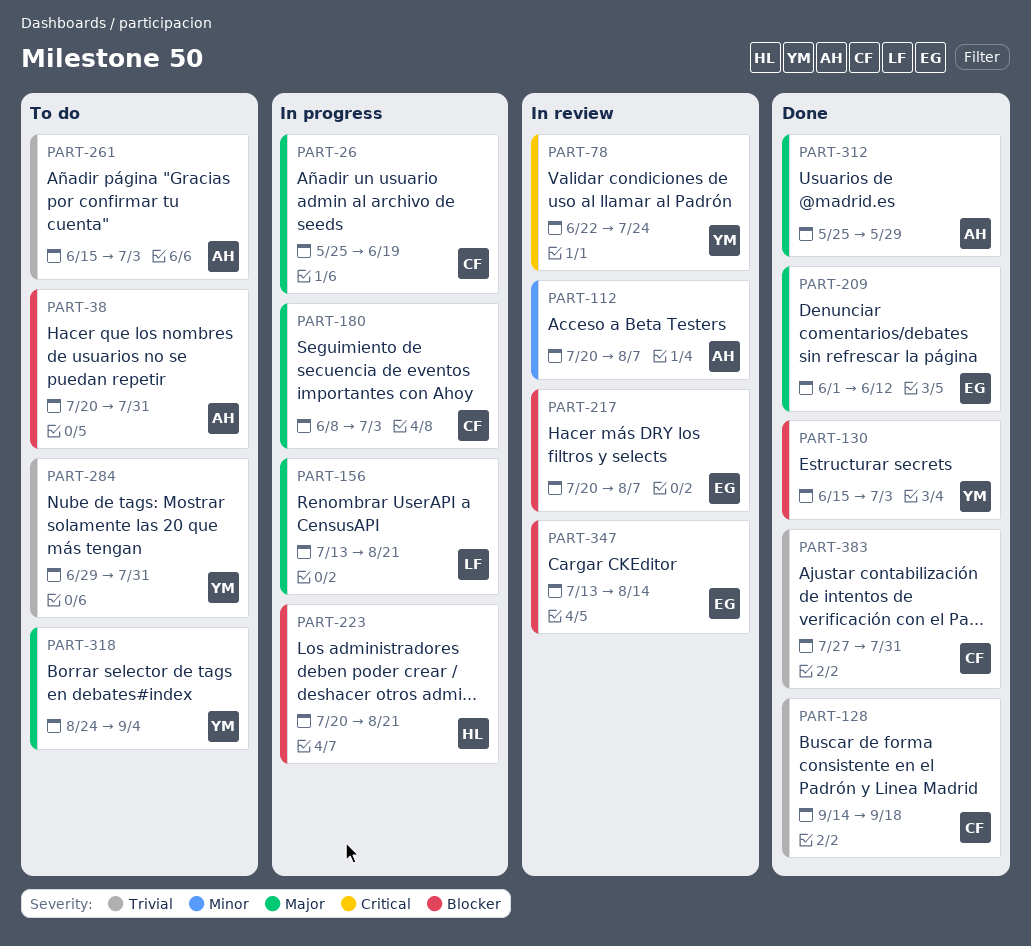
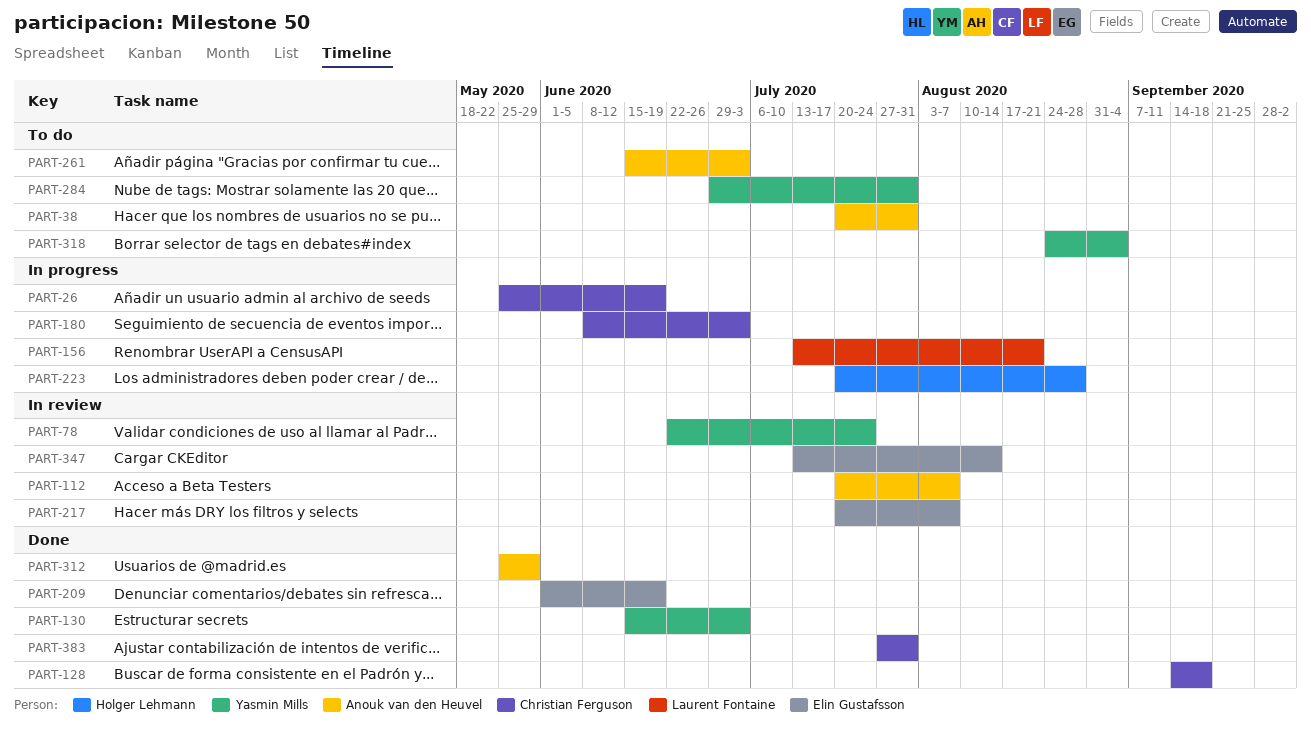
PART-209, due: Jun 12 -> Jun 19
PART-223, due: Aug 21 -> Aug 28

